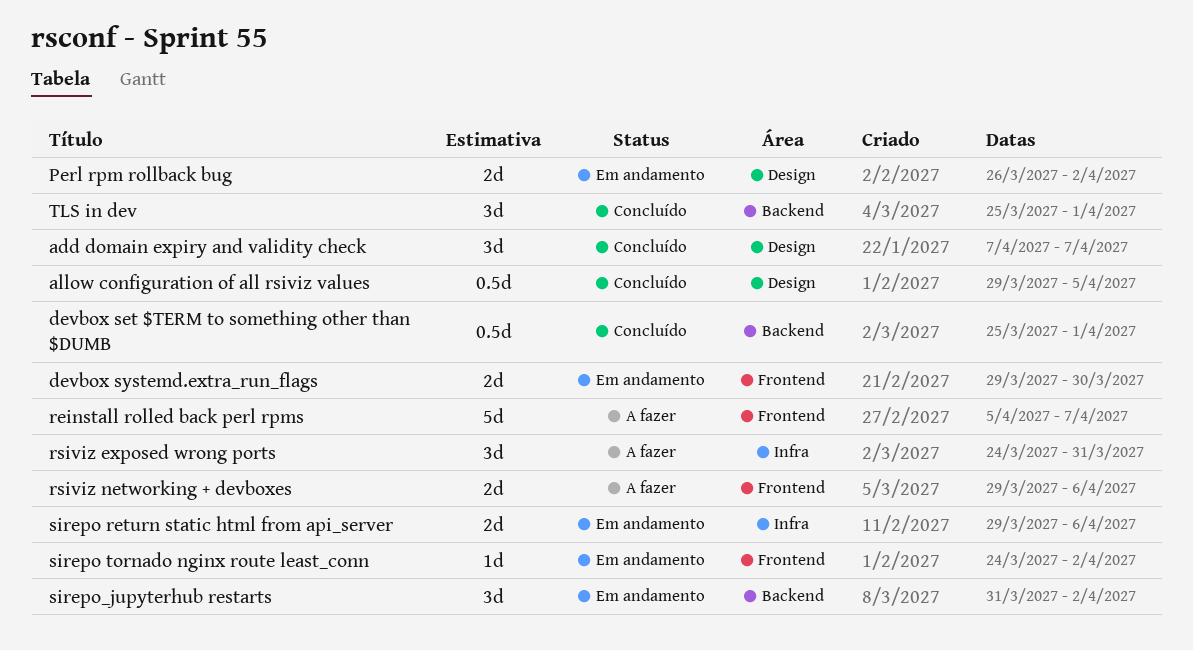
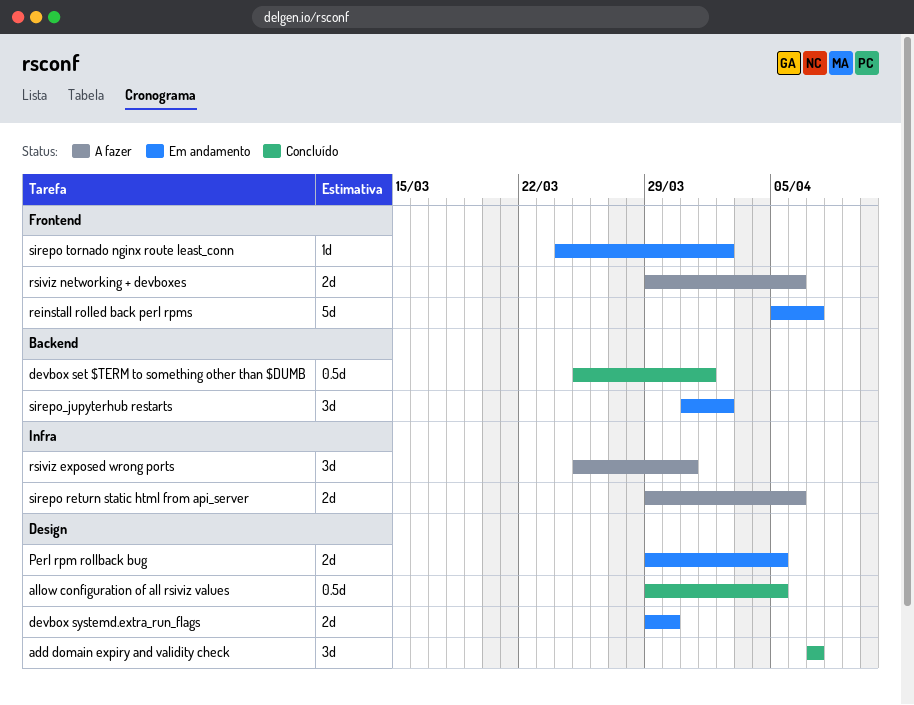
devbox systemd.extra_run_flags, label: Frontend -> Design
Perl rpm rollback bug, start: Mar 26 -> Mar 29
Perl rpm rollback bug, due: Apr 2 -> Apr 5
reinstall rolled back perl rpms, status: A fazer -> Em andamento
rsiviz exposed wrong ports, start: Mar 24 -> Mar 25
sirepo return static html from api_server, status: Em andamento -> A fazer
TLS in dev: present -> none

